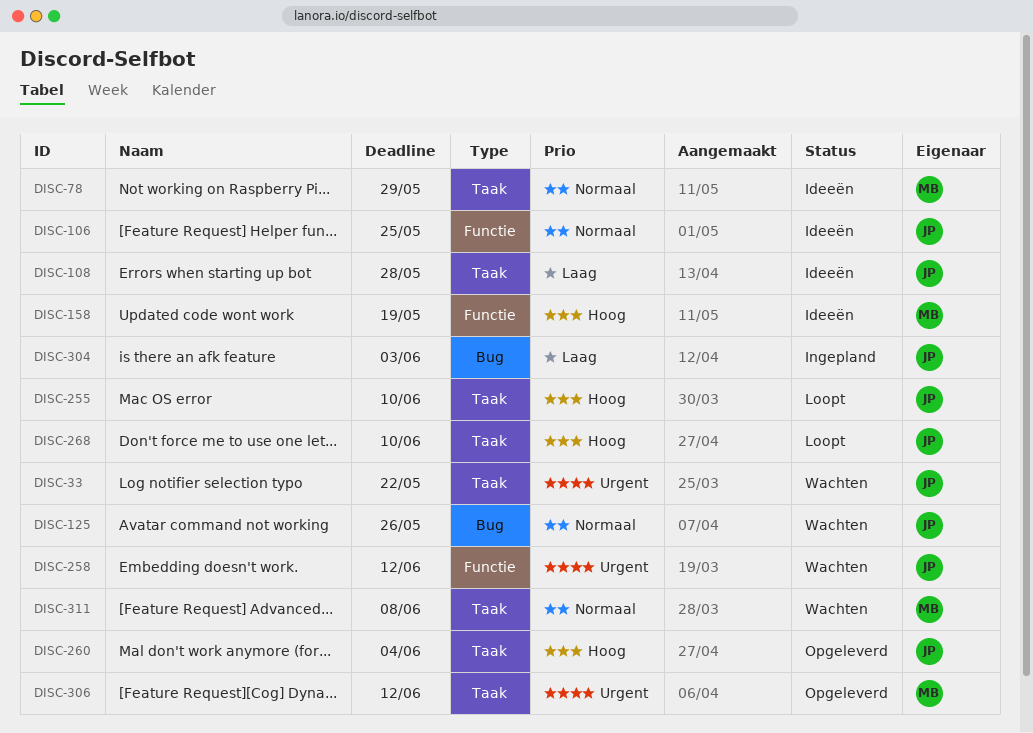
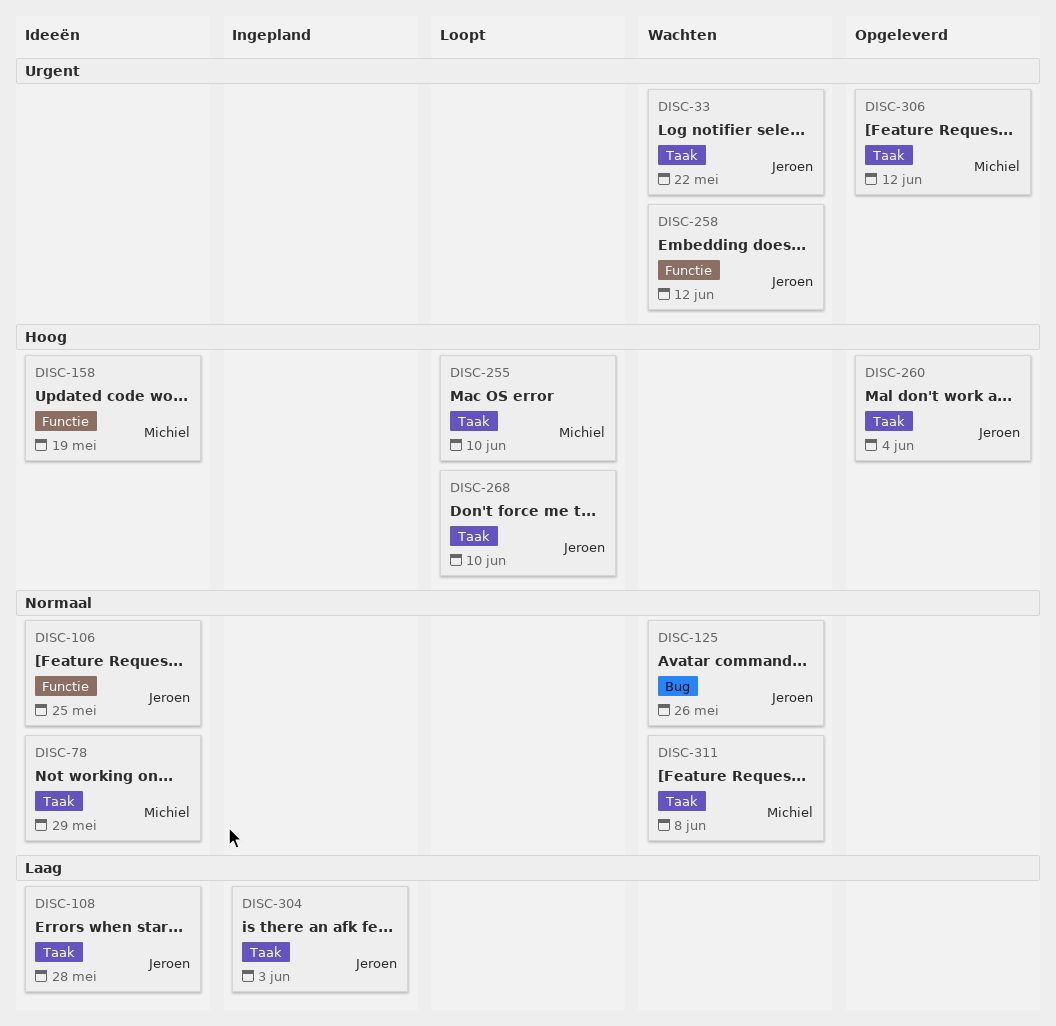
DISC-255, owner: Jeroen -> Michiel
DISC-304, label: Bug -> Taak

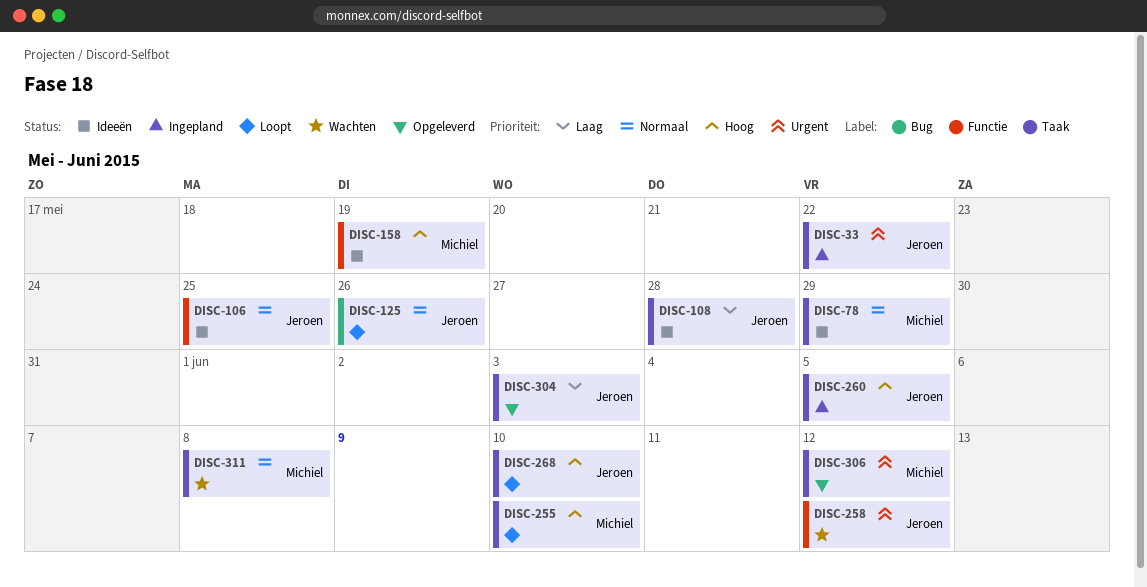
DISC-33, status: Wachten -> Ingepland
DISC-125, status: Wachten -> Loopt
DISC-260, status: Opgeleverd -> Ingepland
DISC-260, due: Jun 4 -> Jun 5
DISC-304, status: Ingepland -> Opgeleverd

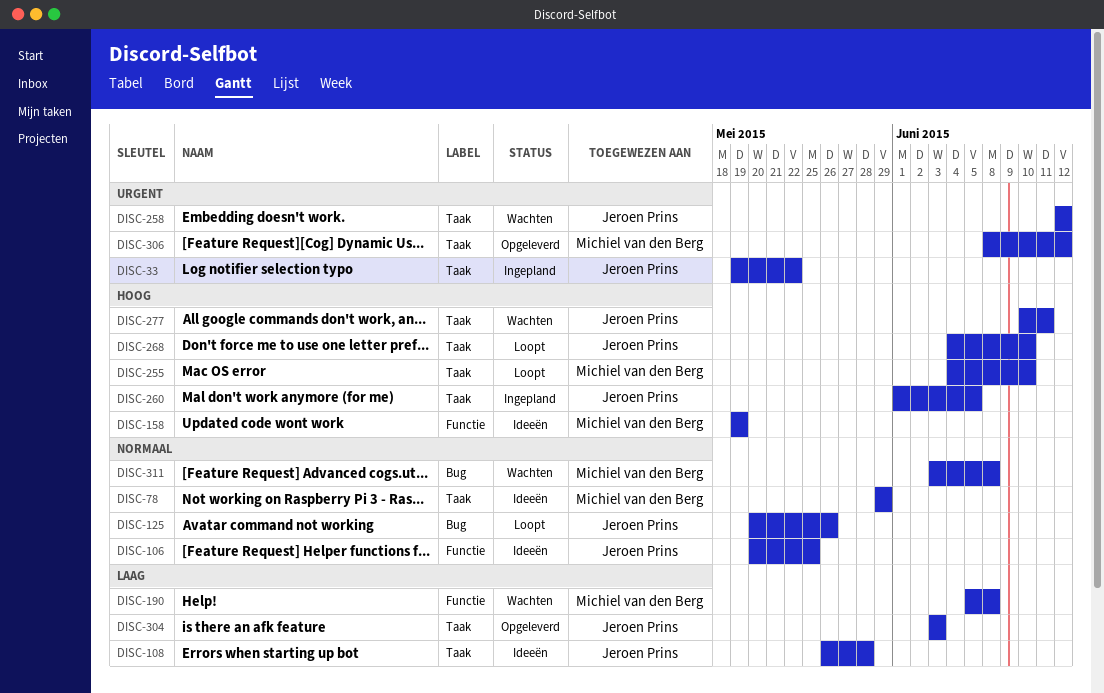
DISC-190: none -> present
DISC-258, label: Functie -> Taak
DISC-277: none -> present
DISC-311, label: Taak -> Bug

